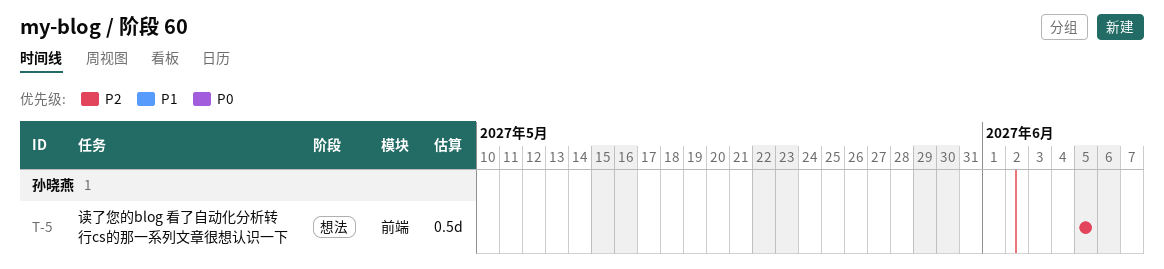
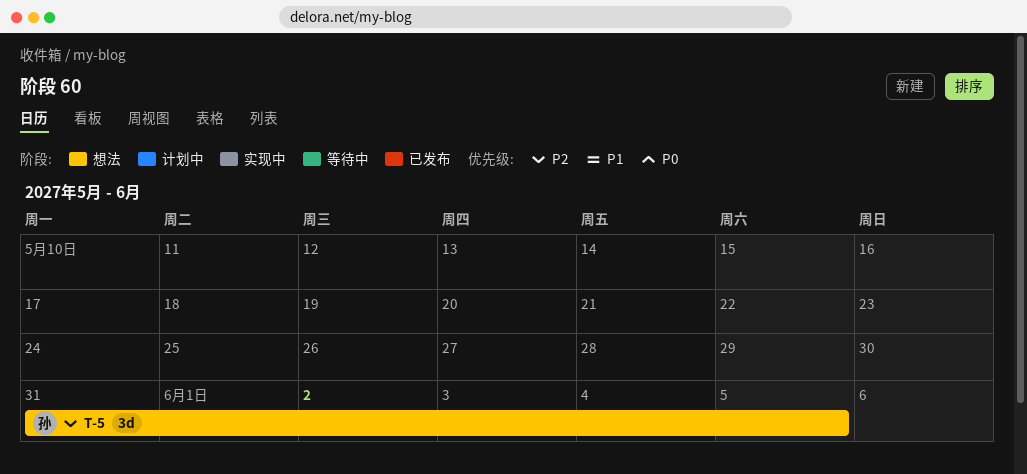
T-5, estimate: 0.5d -> 3d
T-5, start: Jun 5 -> May 31

